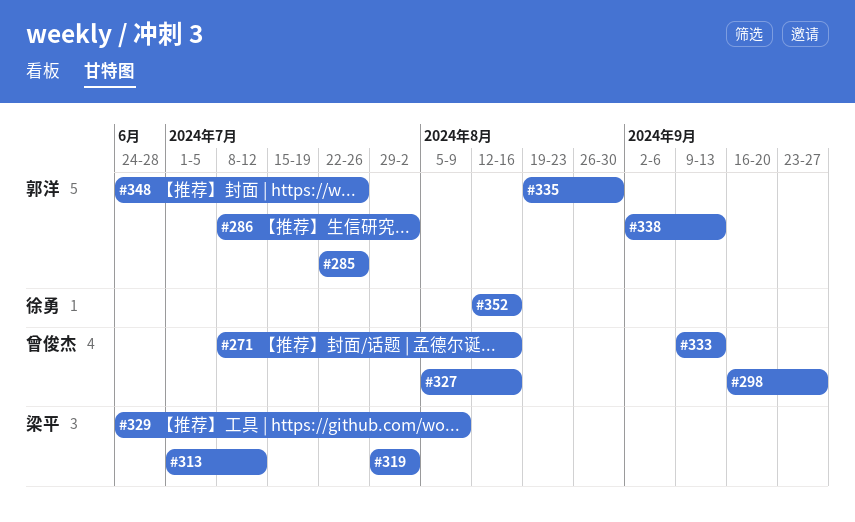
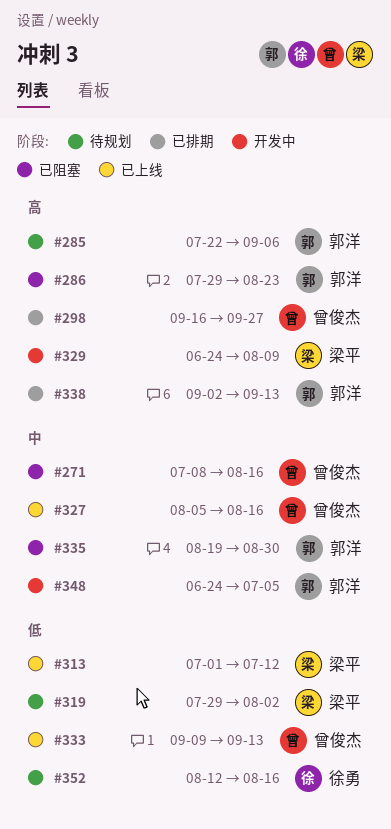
#285, due: Jul 26 -> Sep 6
#286, start: Jul 8 -> Jul 29
#286, due: Aug 2 -> Aug 23
#348, due: Jul 26 -> Jul 5

